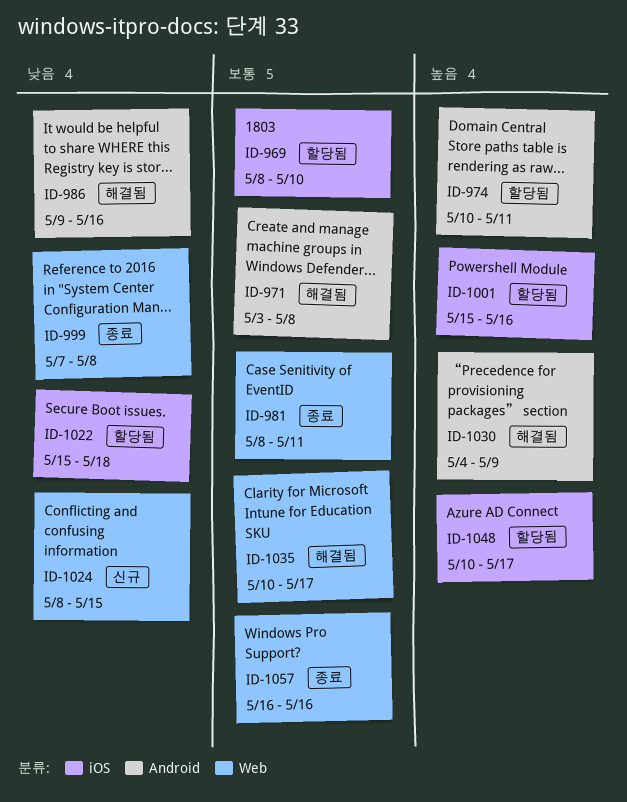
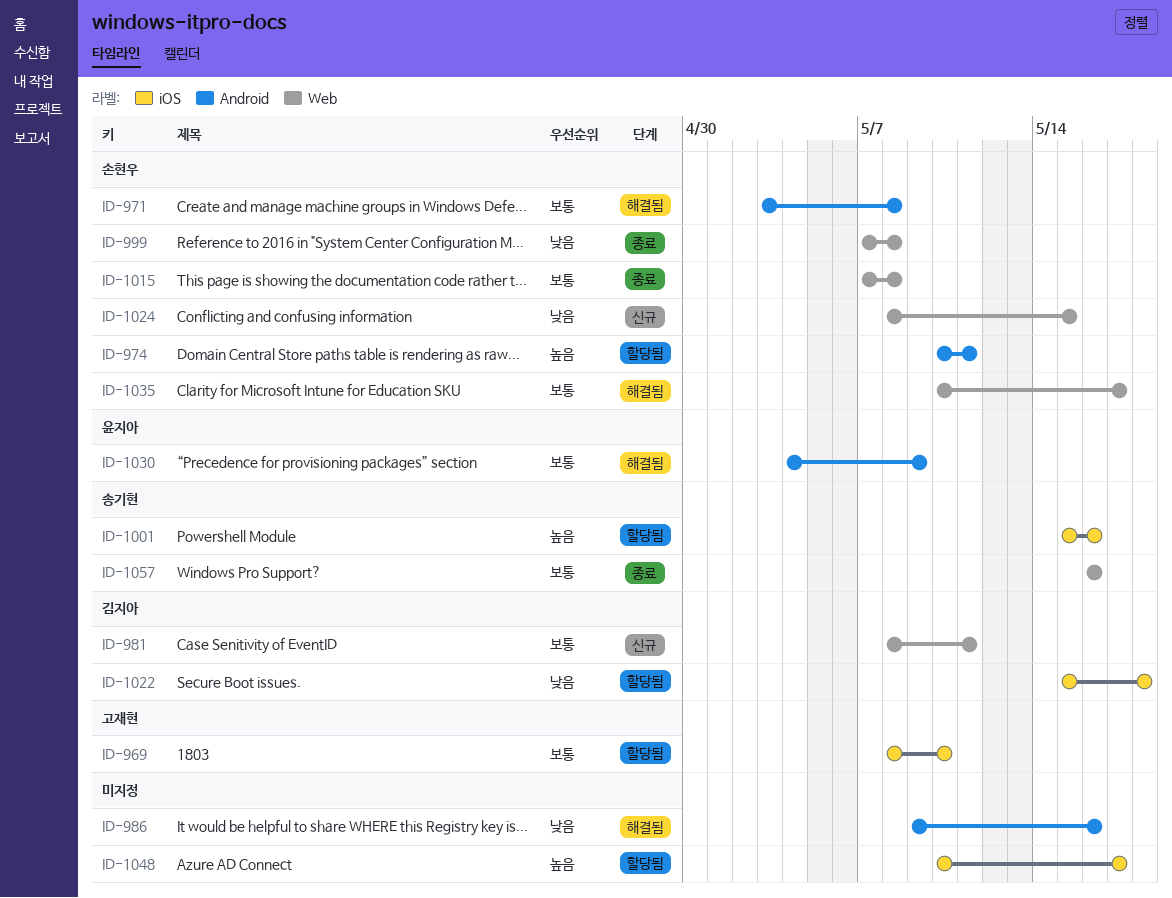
ID-981, status: 종료 -> 신규
ID-1015: none -> present
ID-1030, priority: 높음 -> 보통

